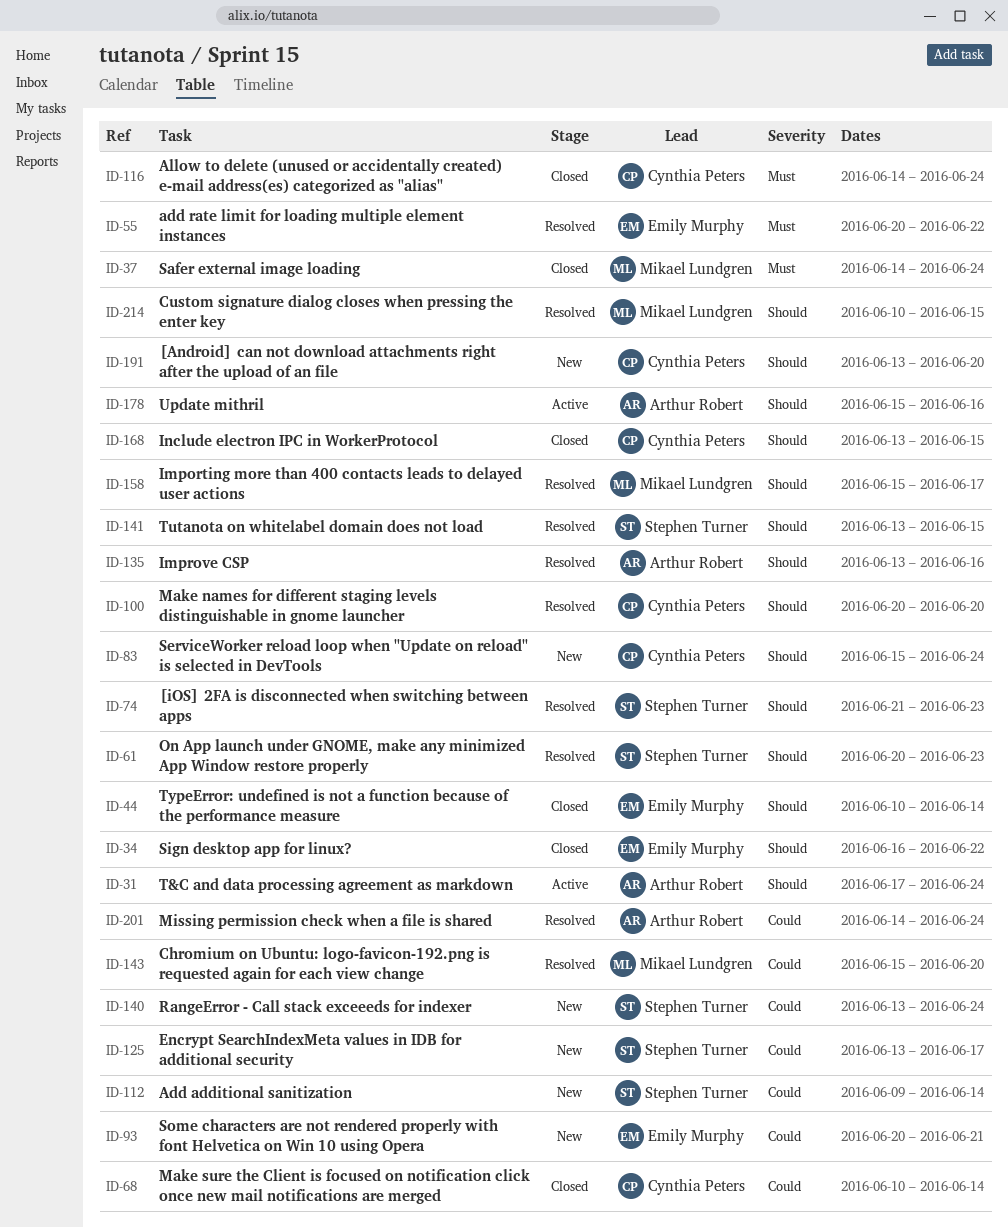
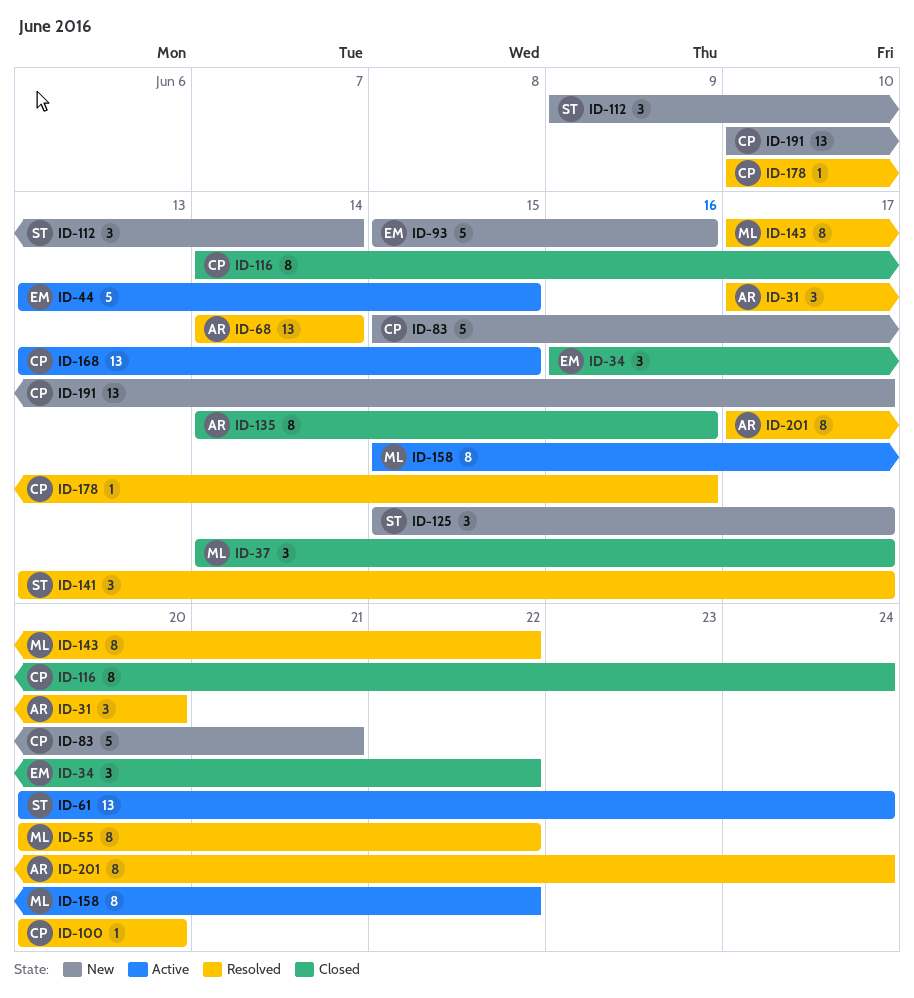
ID-31, status: Active -> Resolved
ID-31, due: Jun 24 -> Jun 20
ID-37, due: Jun 24 -> Jun 17
ID-44, status: Closed -> Active
ID-44, start: Jun 10 -> Jun 13
ID-44, due: Jun 14 -> Jun 15
ID-55, owner: Emily Murphy -> Mikael Lundgren
ID-61, status: Resolved -> Active
ID-61, due: Jun 23 -> Jun 24
ID-68, status: Closed -> Resolved
ID-68, owner: Cynthia Peters -> Arthur Robert
ID-68, start: Jun 10 -> Jun 14
ID-74: present -> none
ID-83, due: Jun 24 -> Jun 21
ID-93, start: Jun 20 -> Jun 15
ID-93, due: Jun 21 -> Jun 16
ID-125, start: Jun 13 -> Jun 15
ID-135, status: Resolved -> Closed
ID-135, start: Jun 13 -> Jun 14
ID-140: present -> none
ID-141, due: Jun 15 -> Jun 17
ID-143, start: Jun 15 -> Jun 17
ID-143, due: Jun 20 -> Jun 22
ID-158, status: Resolved -> Active
ID-158, due: Jun 17 -> Jun 22
ID-168, status: Closed -> Active
ID-178, status: Active -> Resolved
ID-178, owner: Arthur Robert -> Cynthia Peters
ID-178, start: Jun 15 -> Jun 10
ID-191, start: Jun 13 -> Jun 10
ID-191, due: Jun 20 -> Jun 17
ID-201, start: Jun 14 -> Jun 17
ID-214: present -> none

